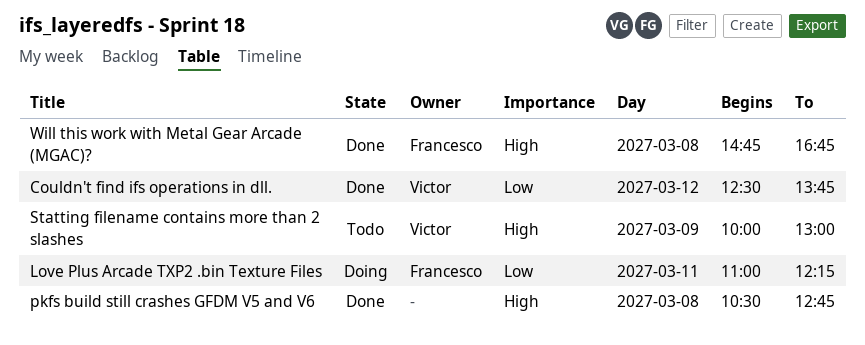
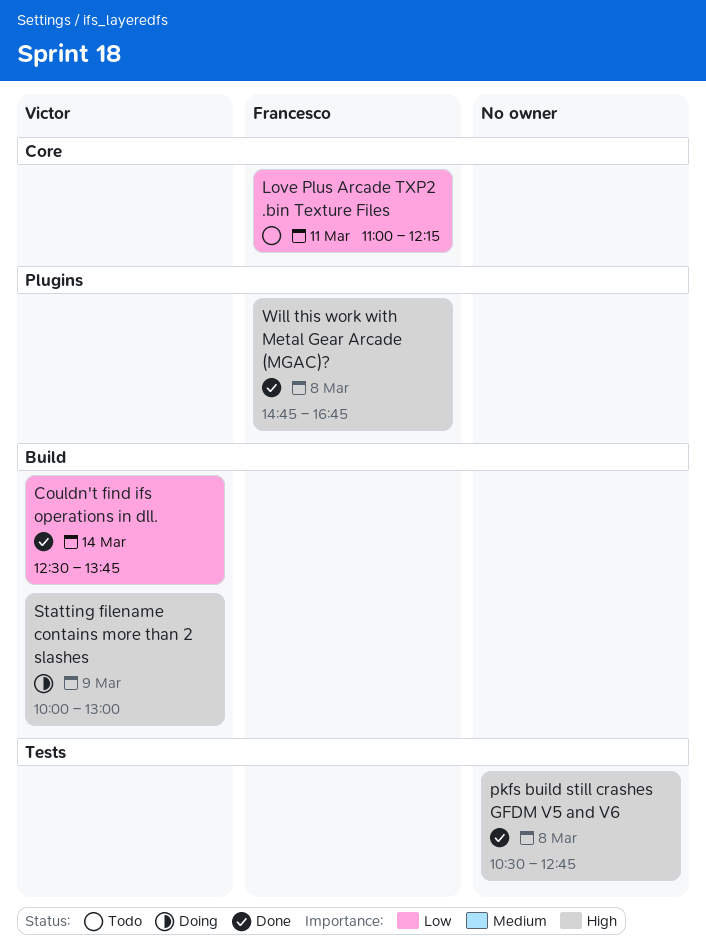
Couldn't find ifs operations in dll., day: Mar 12 -> Mar 14
Love Plus Arcade TXP2 .bin Texture Files, status: Doing -> Todo
Statting filename contains more than 2 slashes, status: Todo -> Doing

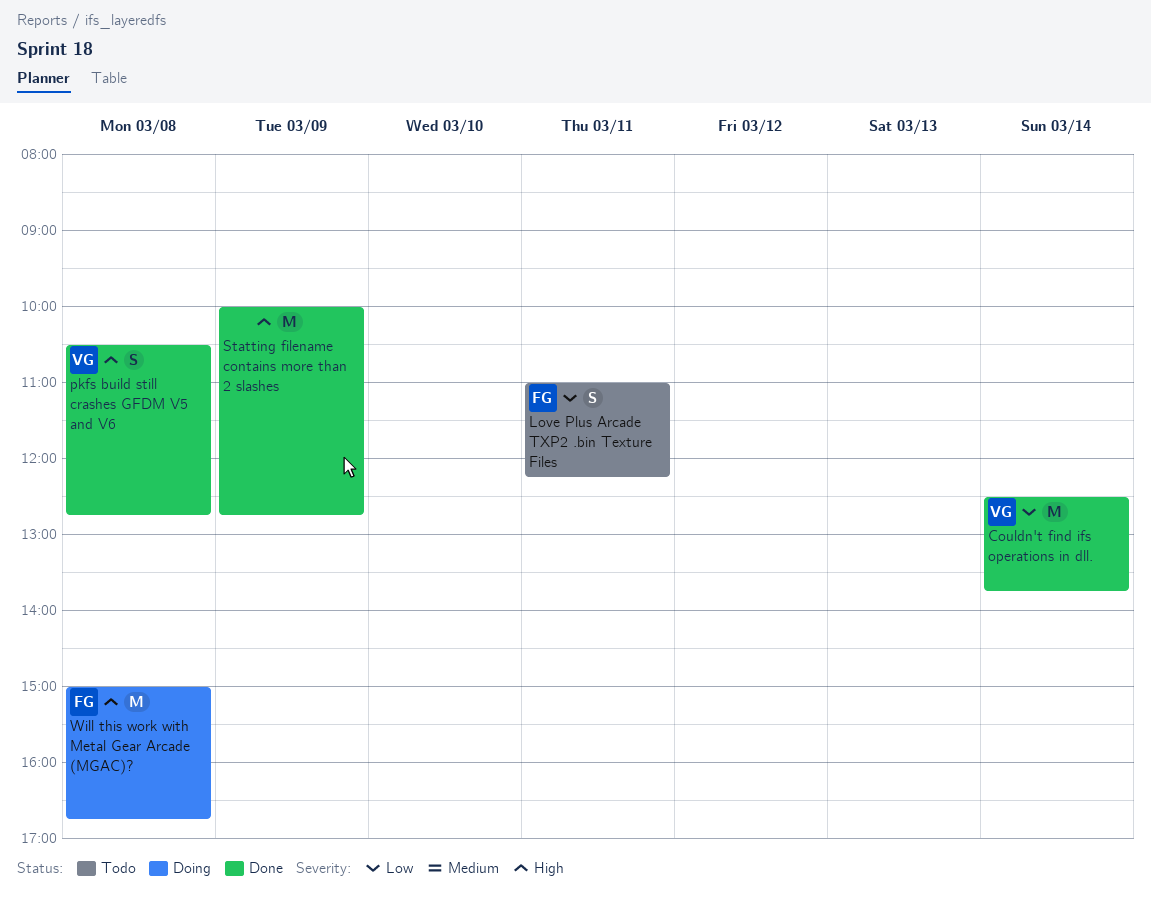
pkfs build still crashes GFDM V5 and V6, owner: none -> Victor
Statting filename contains more than 2 slashes, status: Doing -> Done
Statting filename contains more than 2 slashes, owner: Victor -> none
Statting filename contains more than 2 slashes, ends: 13:00 -> 12:45
Will this work with Metal Gear Arcade (MGAC)?, status: Done -> Doing
Will this work with Metal Gear Arcade (MGAC)?, begins: 14:45 -> 15:00

